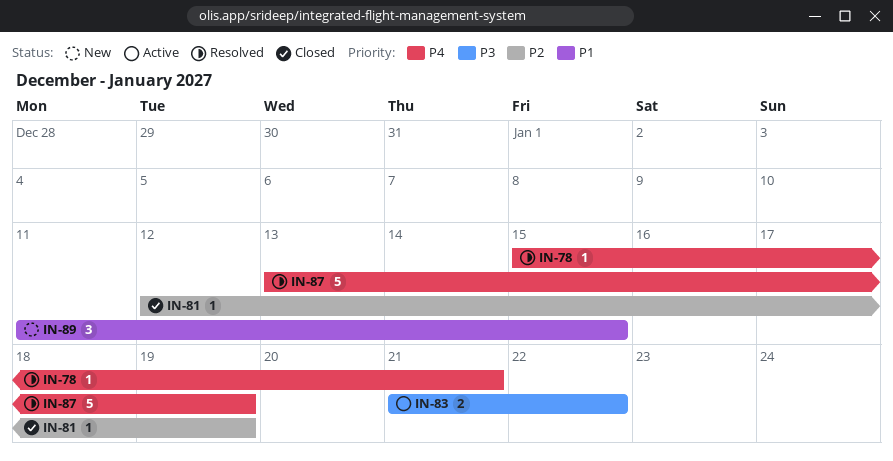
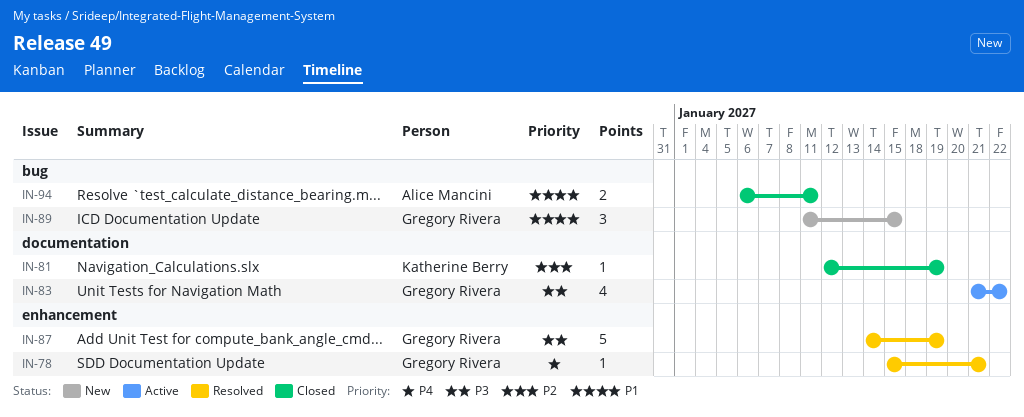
IN-83, estimate: 2 -> 4
IN-87, priority: P4 -> P3
IN-87, start: Jan 13 -> Jan 14
IN-94: none -> present

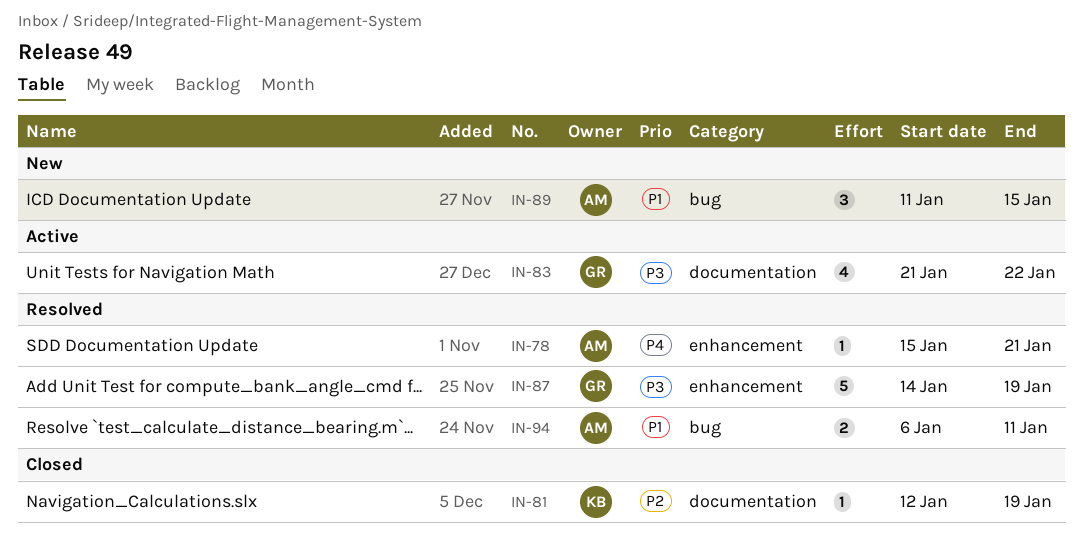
IN-78, owner: Gregory Rivera -> Alice Mancini
IN-89, owner: Gregory Rivera -> Alice Mancini
IN-94, status: Closed -> Resolved

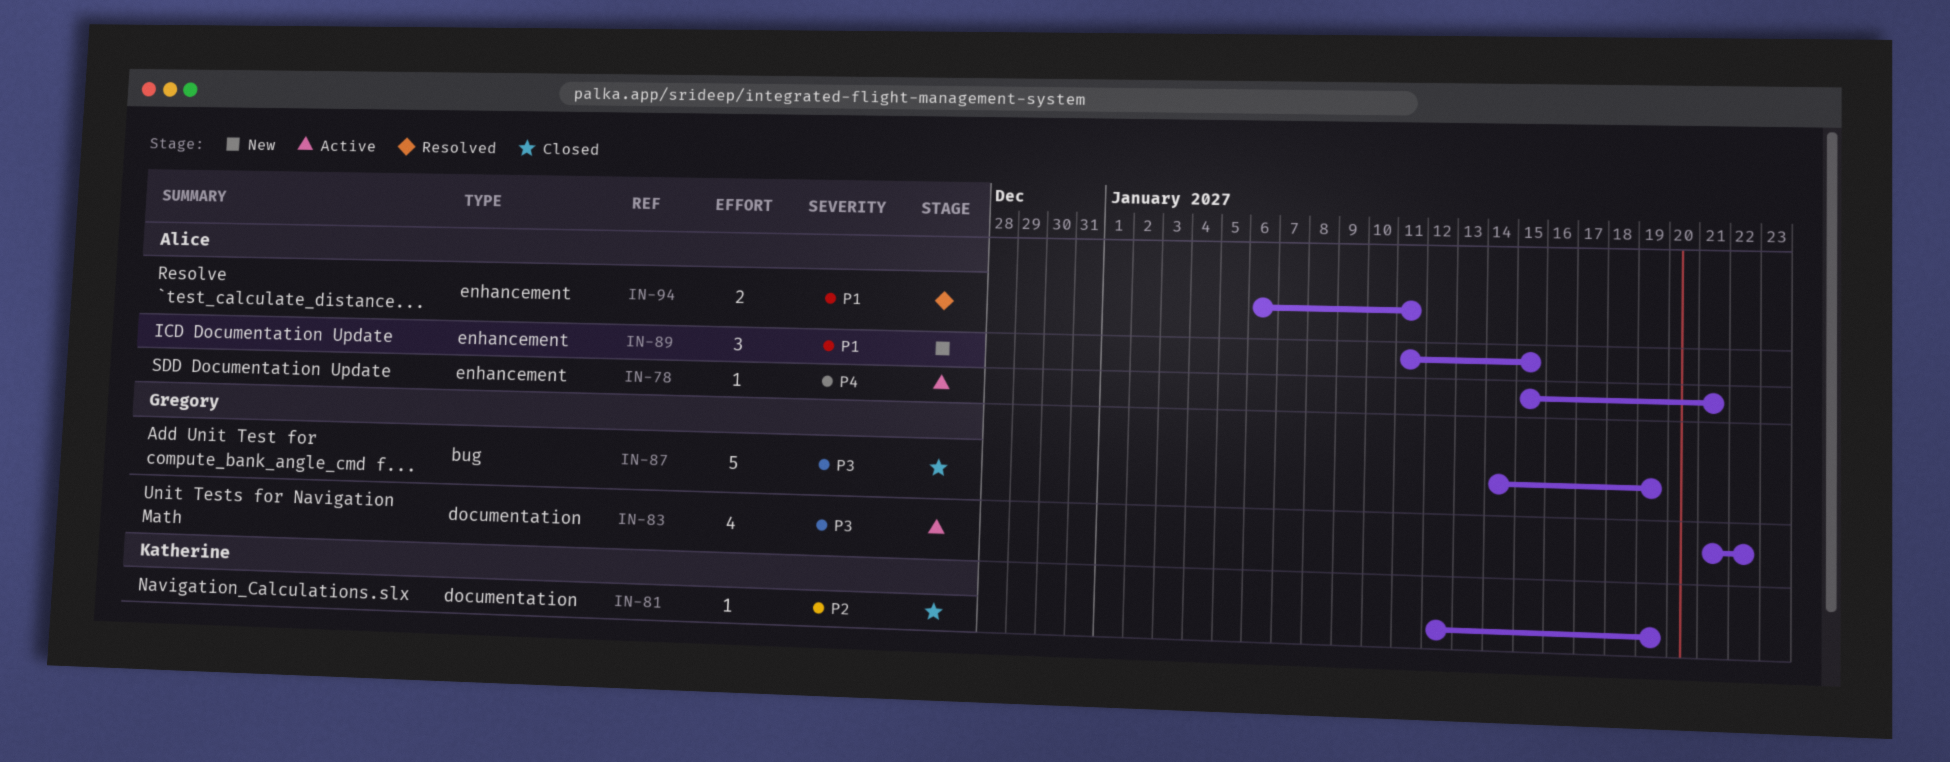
IN-78, status: Resolved -> Active
IN-87, status: Resolved -> Closed
IN-87, label: enhancement -> bug
IN-89, label: bug -> enhancement
IN-94, label: bug -> enhancement

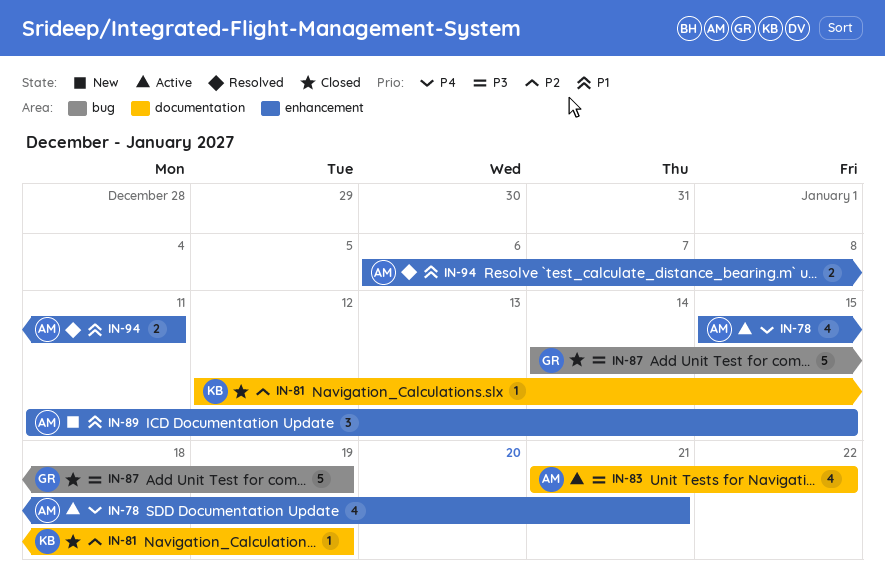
IN-78, estimate: 1 -> 4
IN-83, owner: Gregory -> Alice

